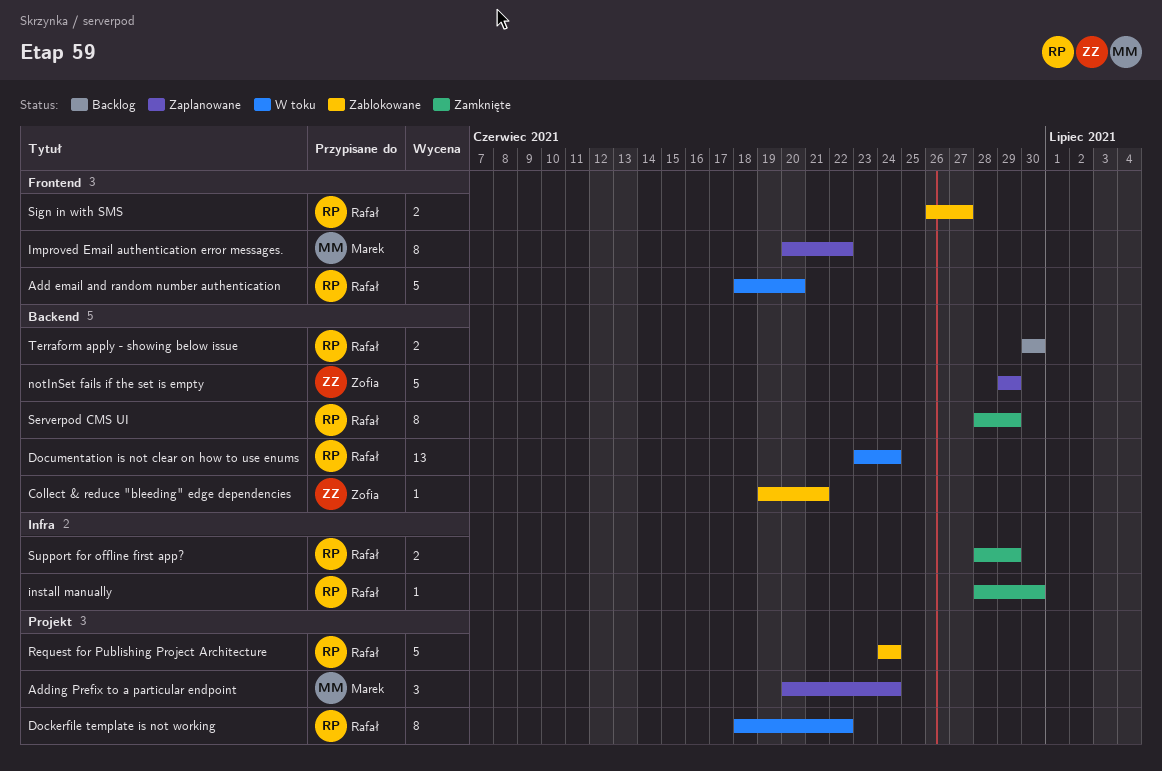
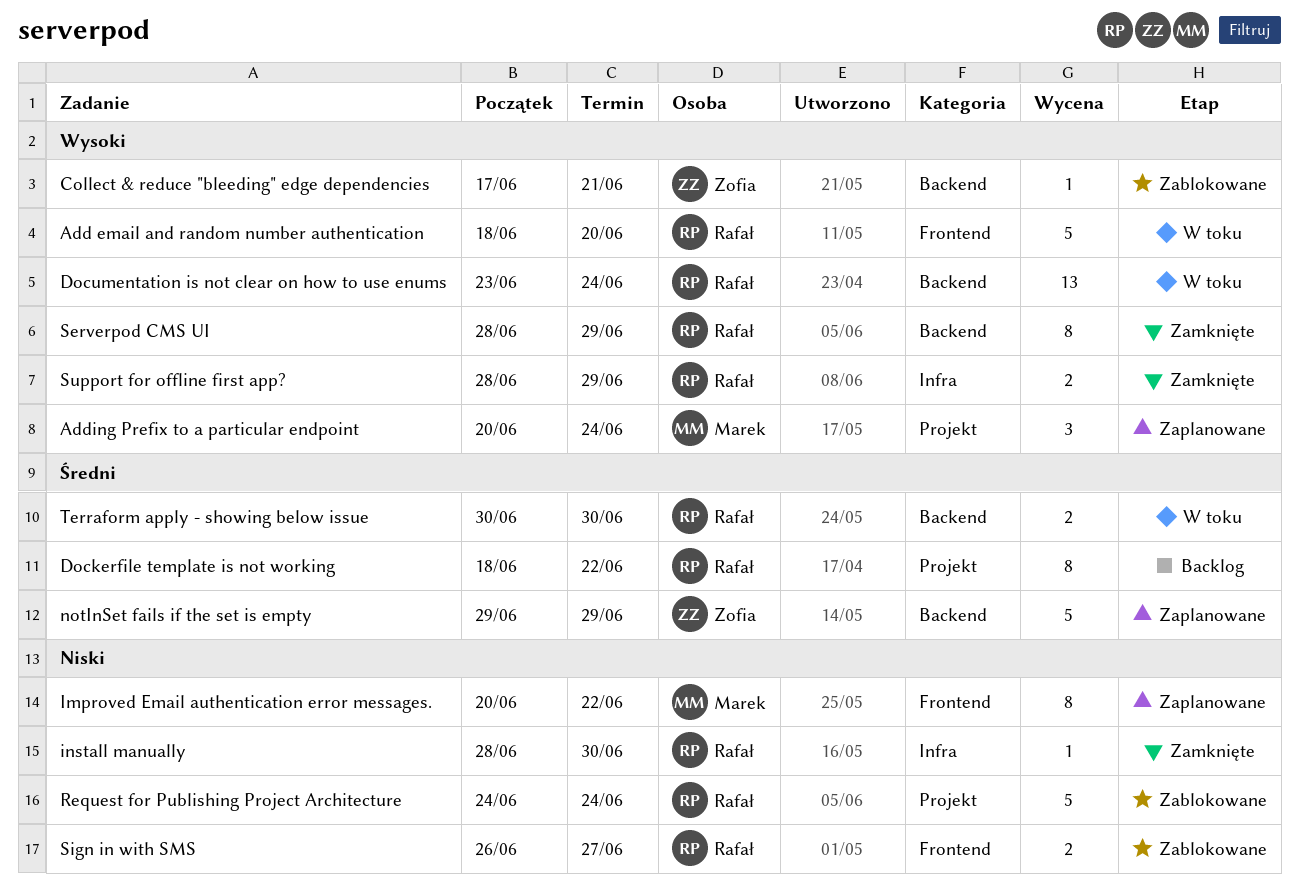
Collect & reduce "bleeding" edge dependencies, start: Jun 19 -> Jun 17
Dockerfile template is not working, status: W toku -> Backlog
Terraform apply - showing below issue, status: Backlog -> W toku

